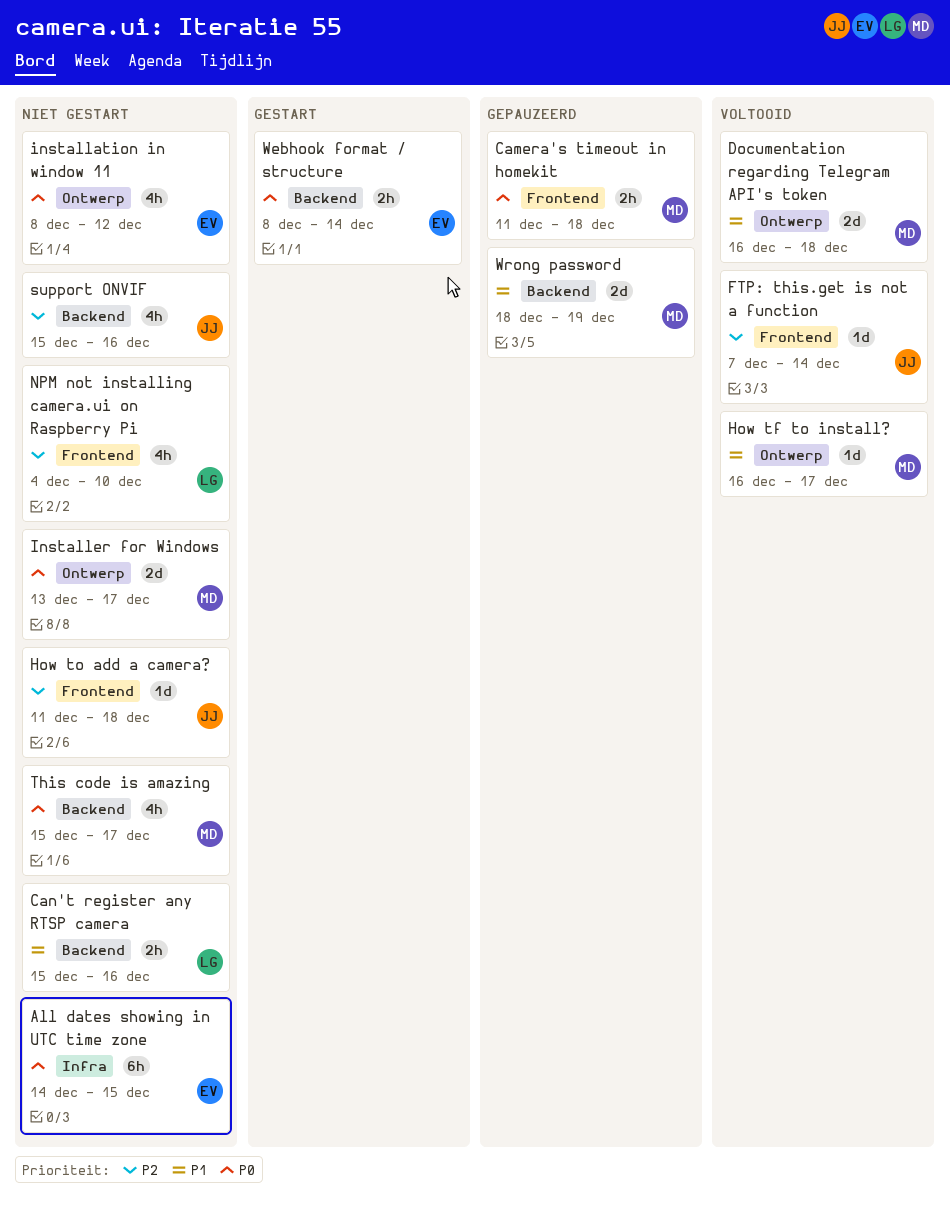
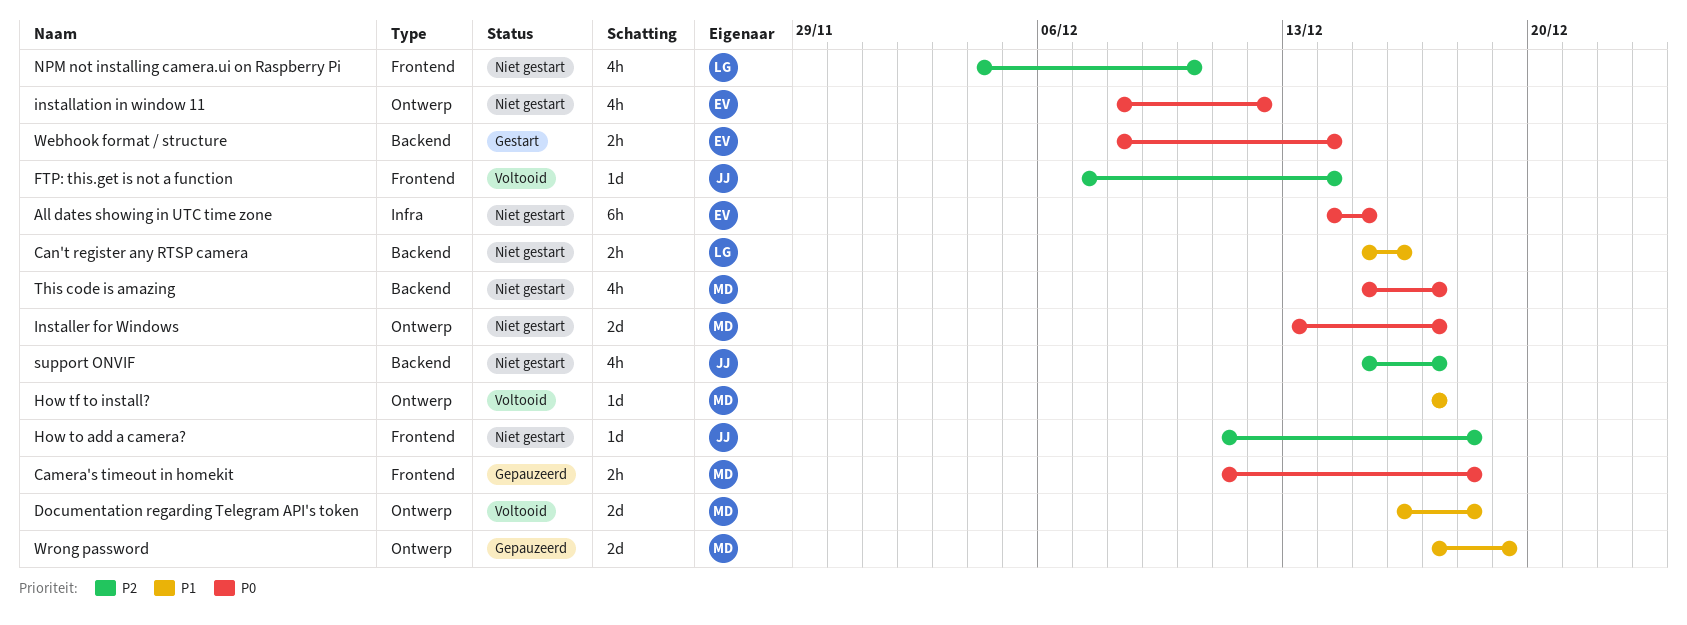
How tf to install?, start: Dec 16 -> Dec 17
support ONVIF, due: Dec 16 -> Dec 17
Wrong password, label: Backend -> Ontwerp
Wrong password, start: Dec 18 -> Dec 17

